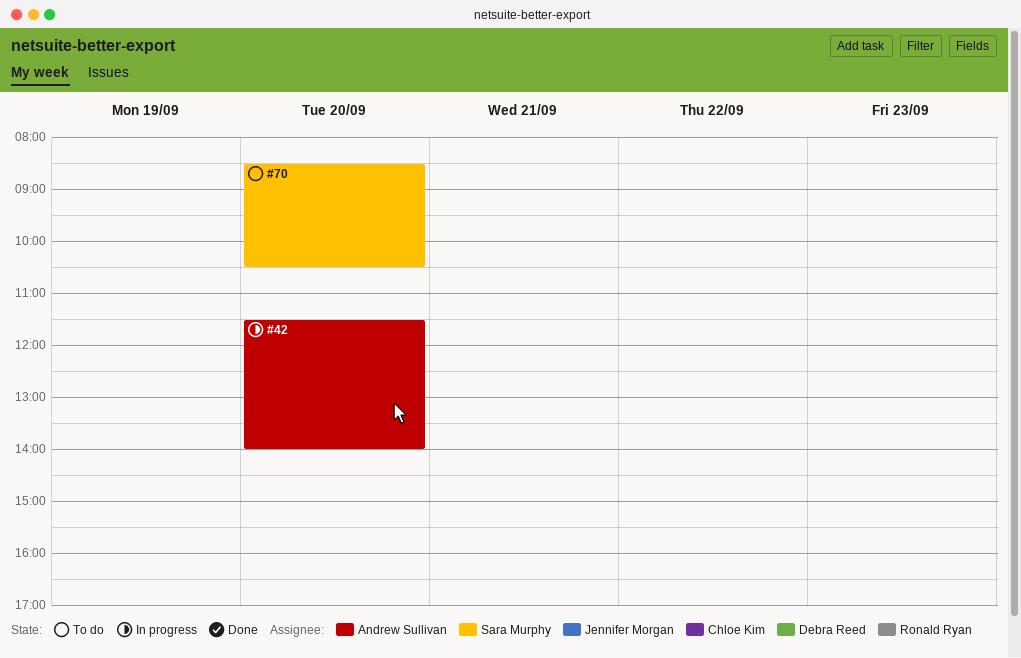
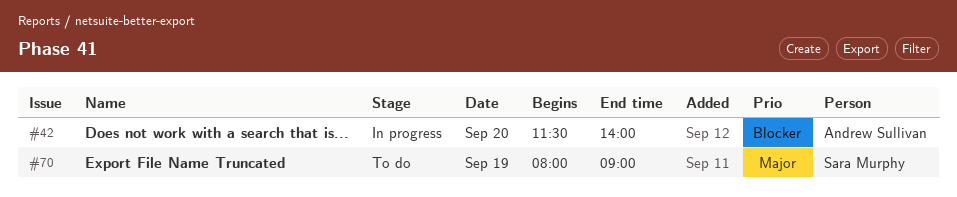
#70, day: Sep 20 -> Sep 19
#70, begins: 08:30 -> 08:00
#70, ends: 10:30 -> 09:00

